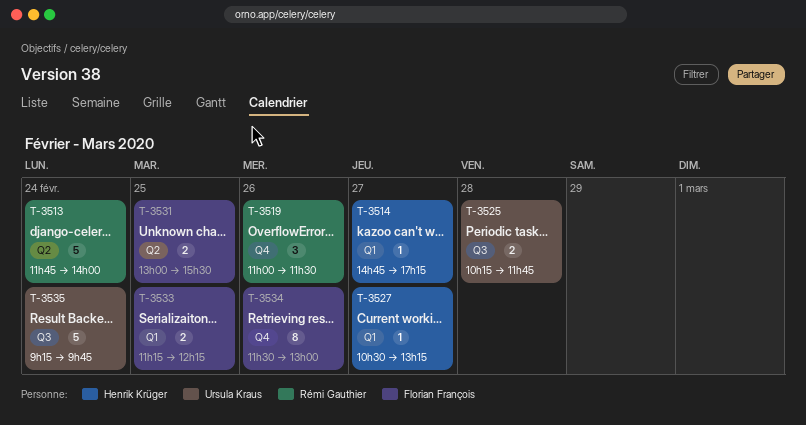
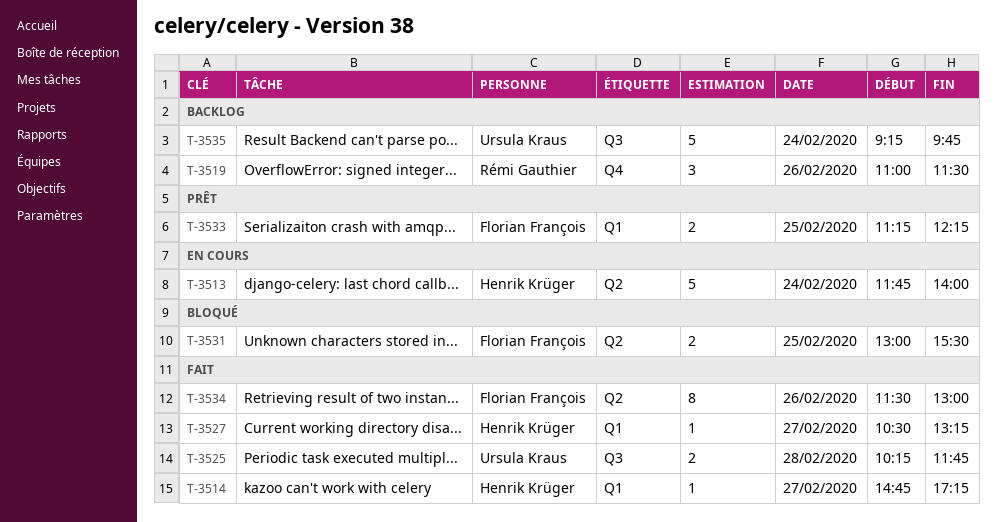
T-3513, owner: Rémi Gauthier -> Henrik Krüger
T-3534, label: Q4 -> Q2

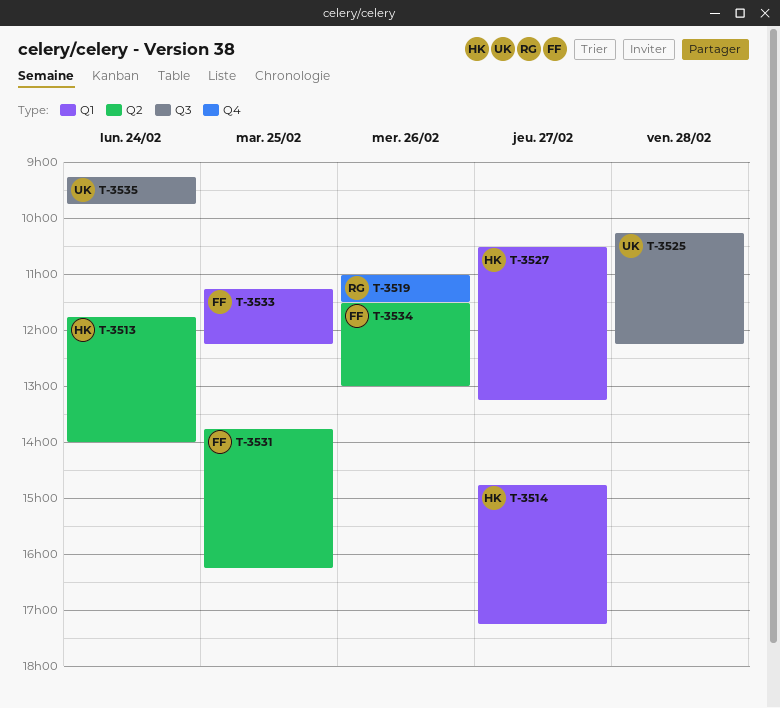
T-3525, ends: 11:45 -> 12:15
T-3531, begins: 13:00 -> 13:45
T-3531, ends: 15:30 -> 16:15

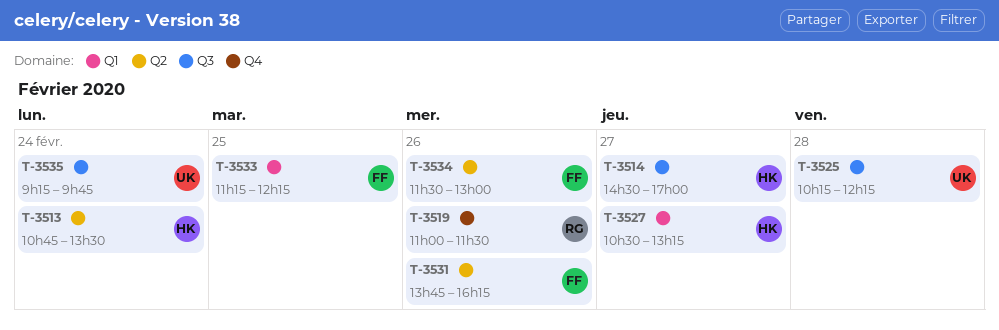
T-3513, begins: 11:45 -> 10:45
T-3513, ends: 14:00 -> 13:30
T-3514, label: Q1 -> Q3
T-3514, begins: 14:45 -> 14:30
T-3514, ends: 17:15 -> 17:00
T-3531, day: Feb 25 -> Feb 26

